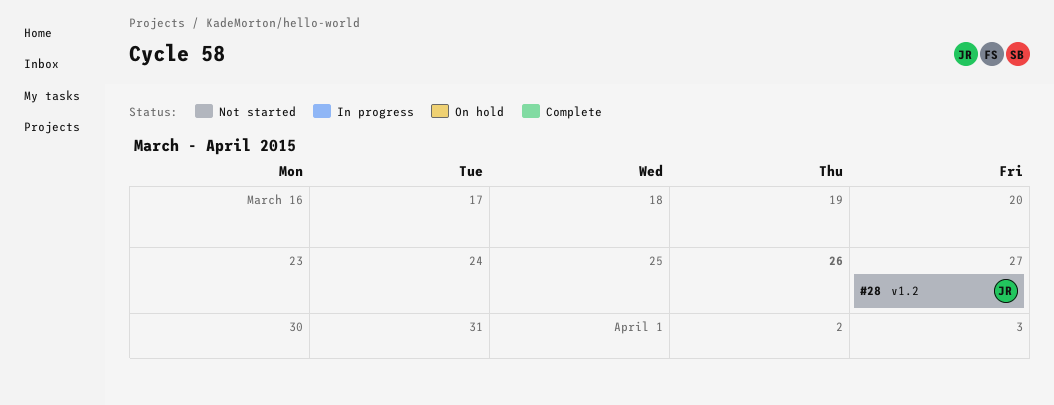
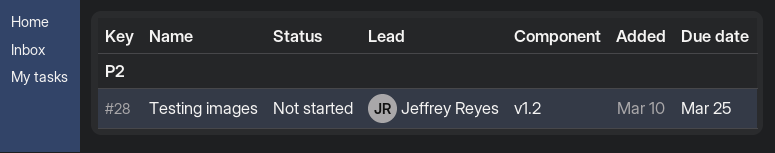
#28, due: Mar 27 -> Mar 25

